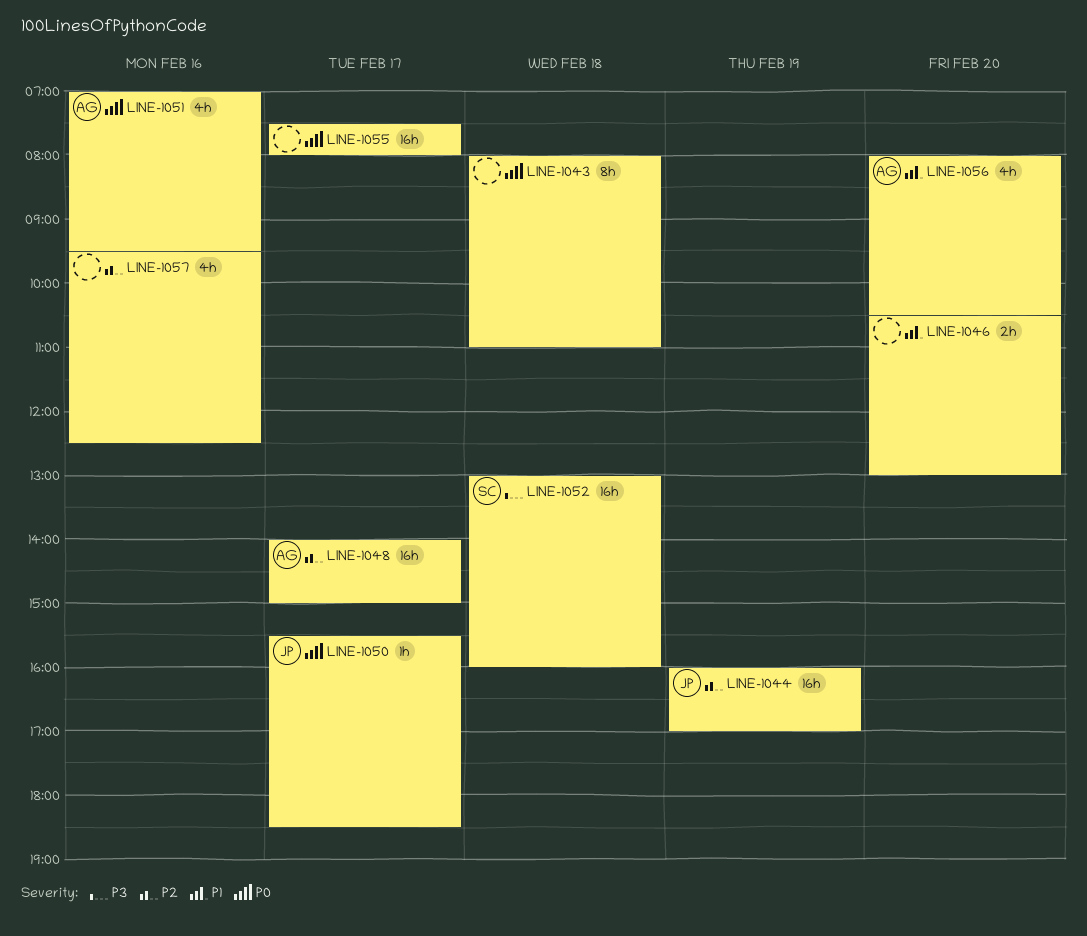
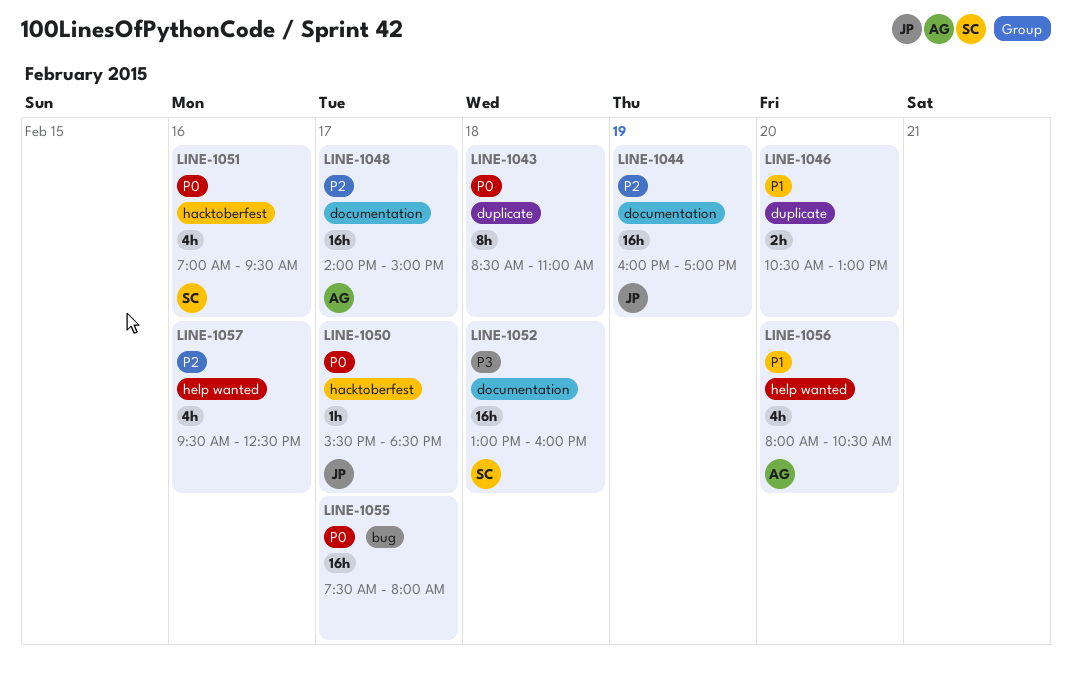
LINE-1043, begins: 08:00 -> 08:30
LINE-1051, owner: AG -> SC

